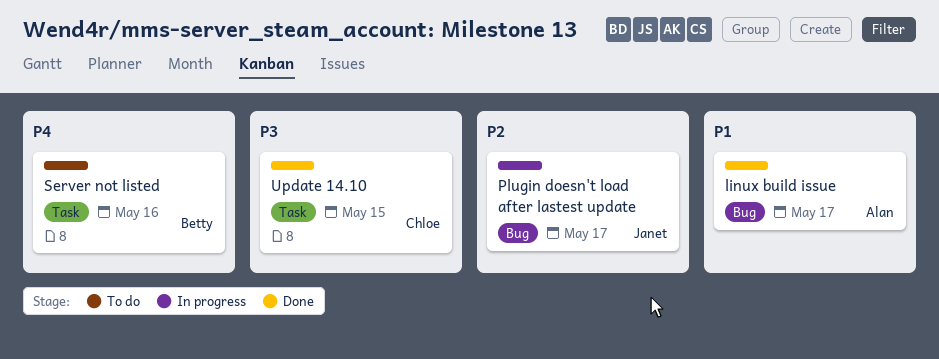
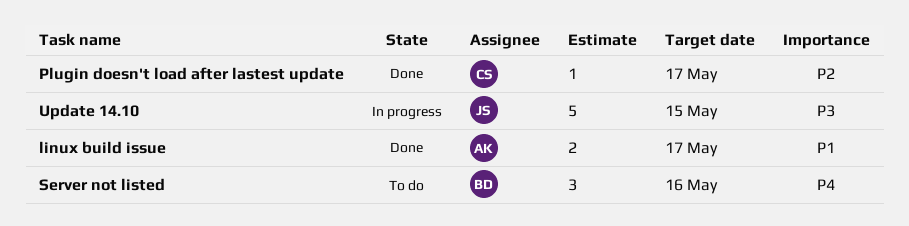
Plugin doesn't load after lastest update, status: In progress -> Done
Plugin doesn't load after lastest update, owner: Janet -> Chloe
Update 14.10, status: Done -> In progress
Update 14.10, owner: Chloe -> Janet

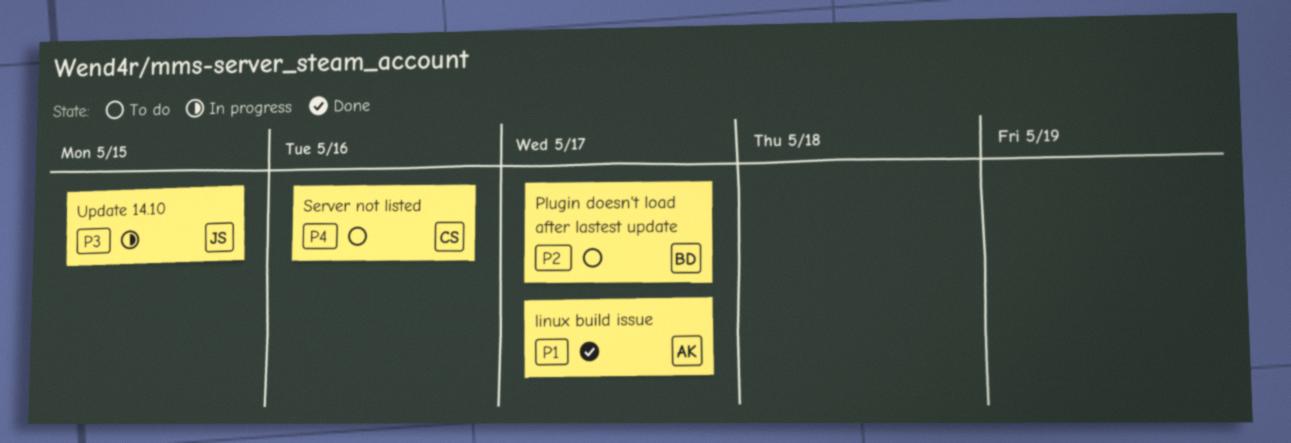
Plugin doesn't load after lastest update, status: Done -> To do
Plugin doesn't load after lastest update, owner: CS -> BD
Server not listed, owner: BD -> CS

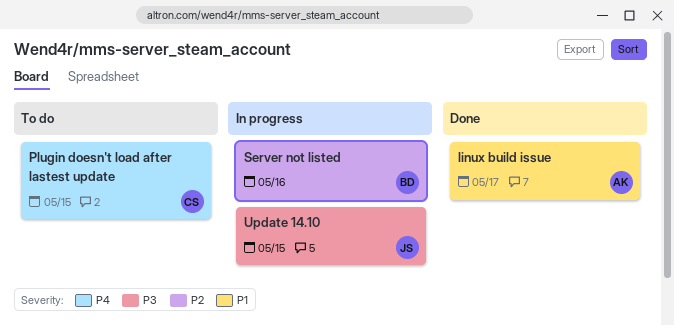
Plugin doesn't load after lastest update, owner: BD -> CS
Plugin doesn't load after lastest update, priority: P2 -> P4
Plugin doesn't load after lastest update, due: May 17 -> May 15
Server not listed, status: To do -> In progress
Server not listed, owner: CS -> BD
Server not listed, priority: P4 -> P2

